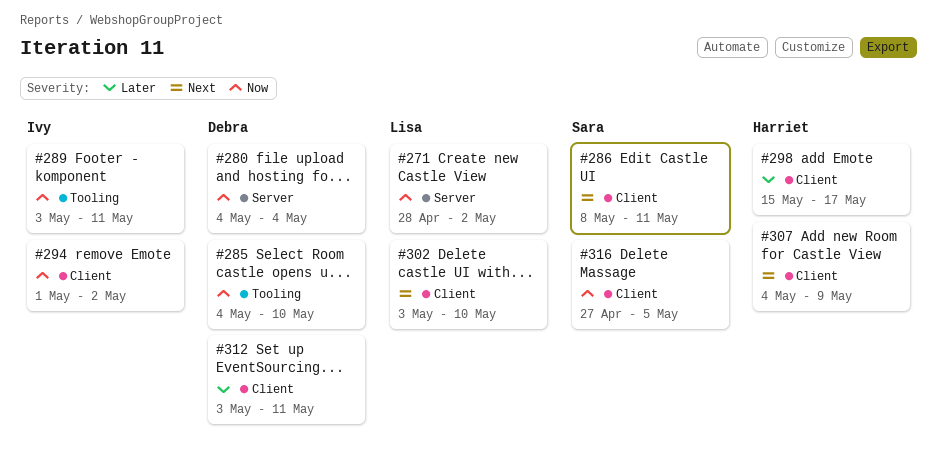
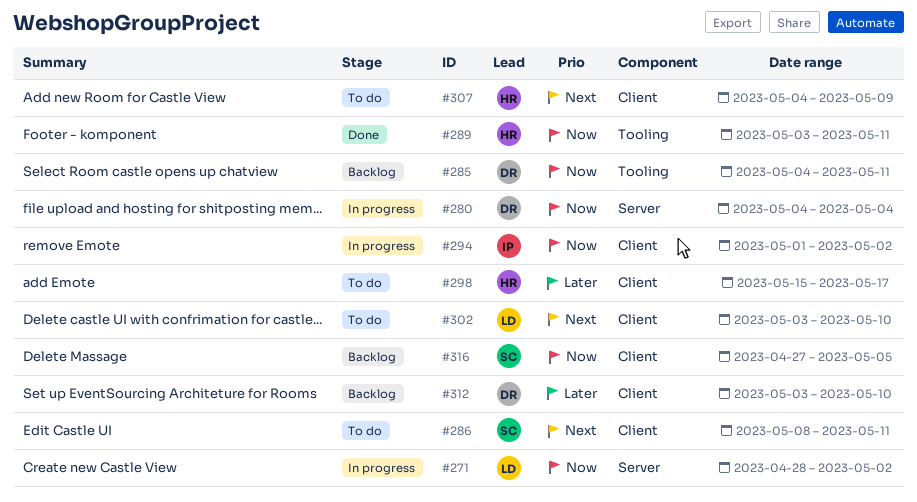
#285, due: May 10 -> May 11
#289, owner: Ivy -> Harriet
#312, due: May 11 -> May 10

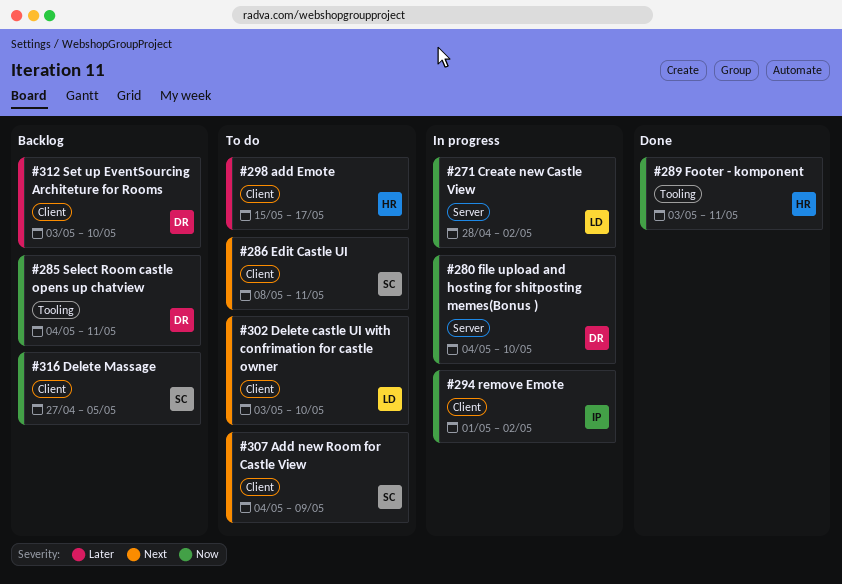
#280, due: May 4 -> May 10
#307, owner: HR -> SC

